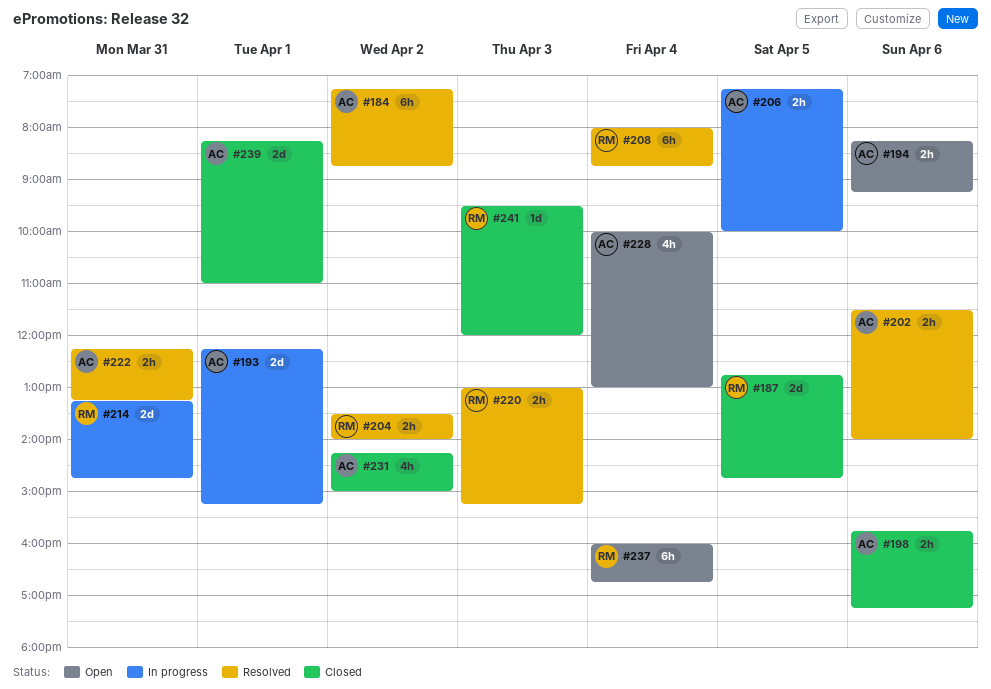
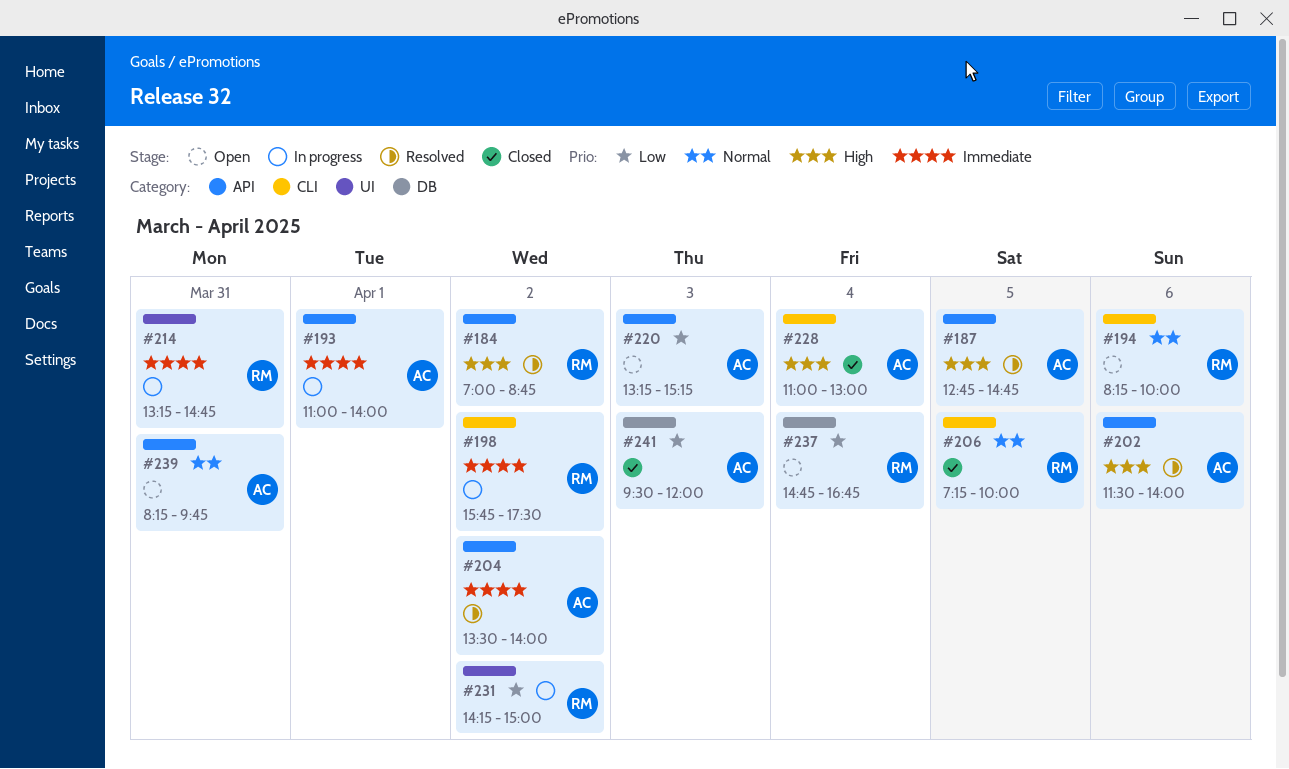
#184, owner: AC -> RM
#184, begins: 07:15 -> 07:00
#187, status: Closed -> Resolved
#187, owner: RM -> AC
#193, begins: 12:15 -> 11:00
#193, ends: 15:15 -> 14:00
#194, owner: AC -> RM
#194, ends: 09:15 -> 10:00
#198, status: Closed -> In progress
#198, owner: AC -> RM
#198, day: Apr 6 -> Apr 2
#198, ends: 17:15 -> 17:30
#204, owner: RM -> AC
#206, status: In progress -> Closed
#206, owner: AC -> RM
#208: present -> none
#220, status: Resolved -> Open
#220, owner: RM -> AC
#220, begins: 13:00 -> 13:15
#222: present -> none
#228, status: Open -> Closed
#228, begins: 10:00 -> 11:00
#231, status: Closed -> In progress
#231, owner: AC -> RM
#237, begins: 16:00 -> 14:45
#239, status: Closed -> Open
#239, day: Apr 1 -> Mar 31
#239, ends: 11:00 -> 09:45
#241, owner: RM -> AC

